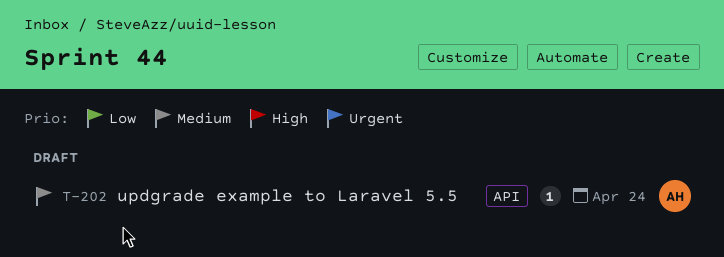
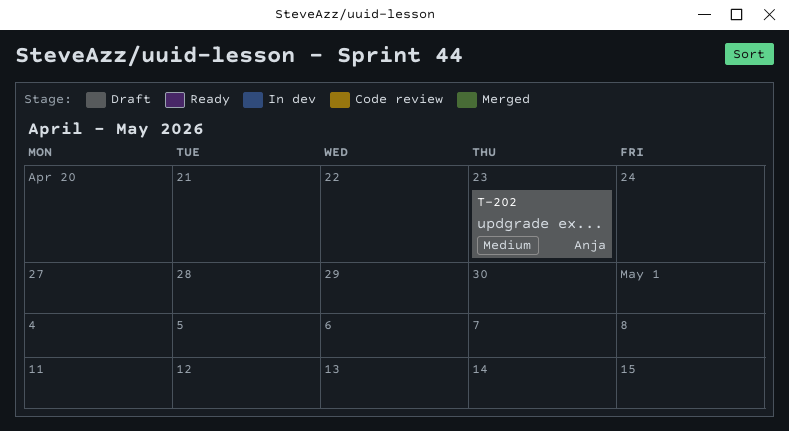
T-202, due: Apr 24 -> Apr 23

